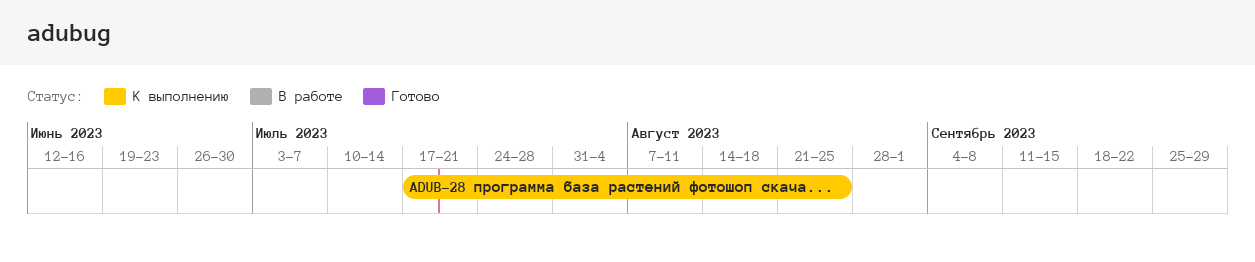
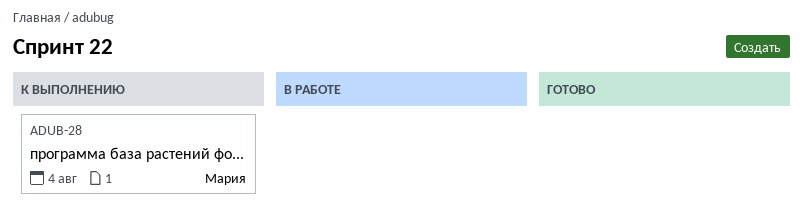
ADUB-28, due: Aug 25 -> Aug 4

